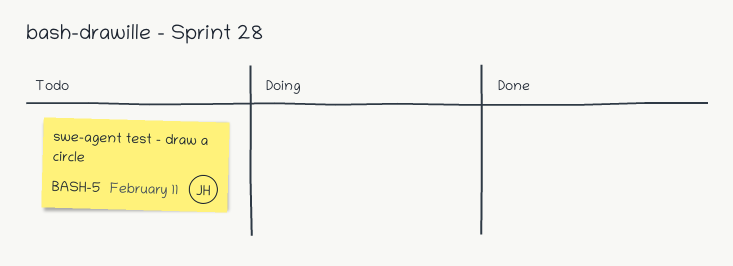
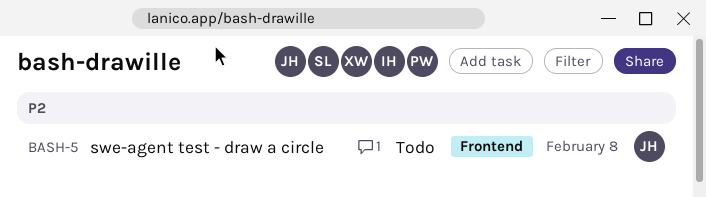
BASH-5, due: Feb 11 -> Feb 8

